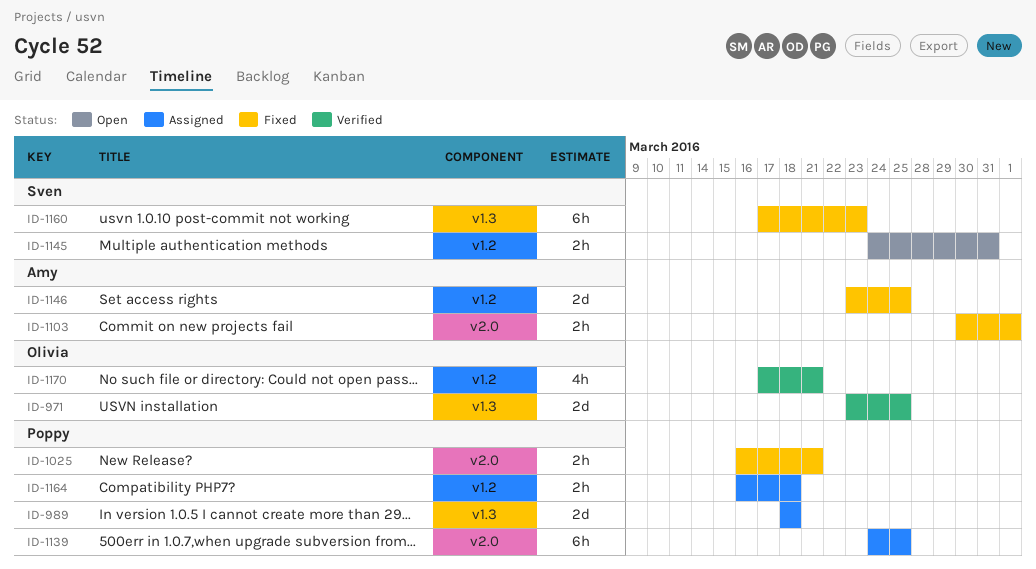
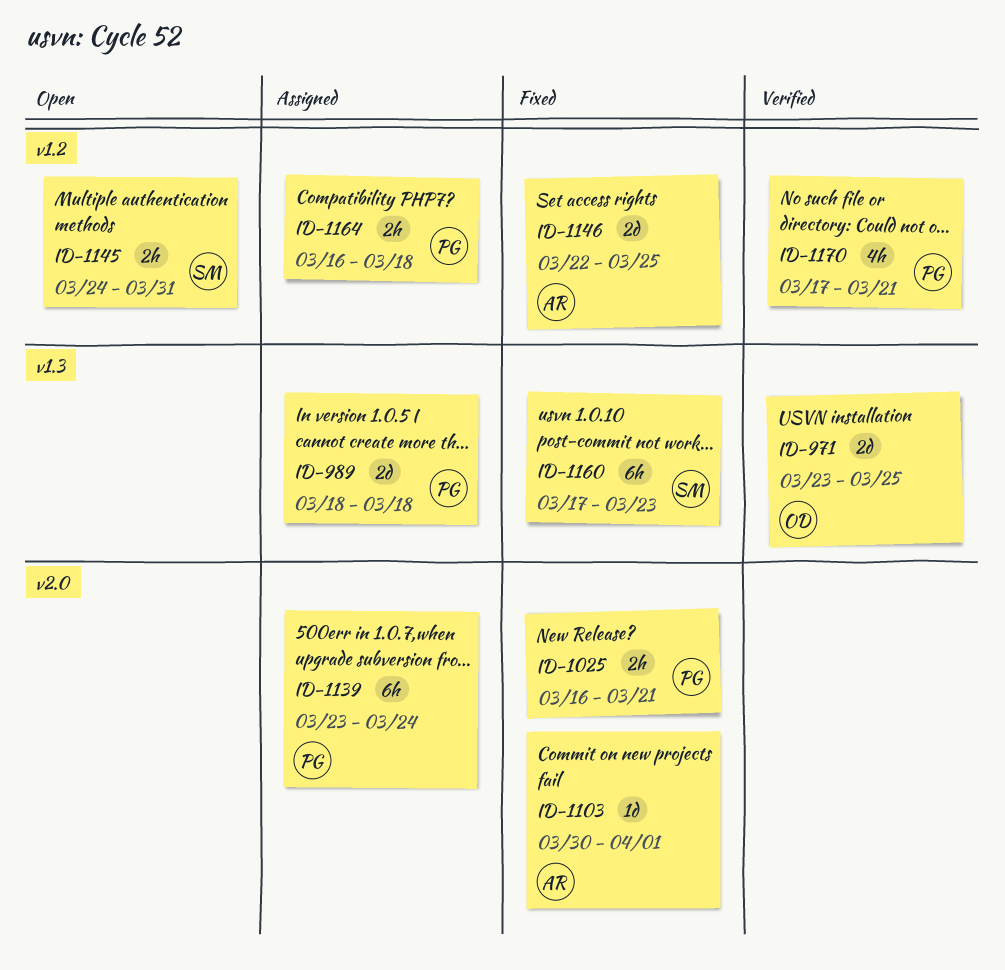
ID-1103, estimate: 2h -> 1d
ID-1139, start: Mar 24 -> Mar 23
ID-1139, due: Mar 25 -> Mar 24
ID-1146, start: Mar 23 -> Mar 22
ID-1170, owner: Olivia -> Poppy

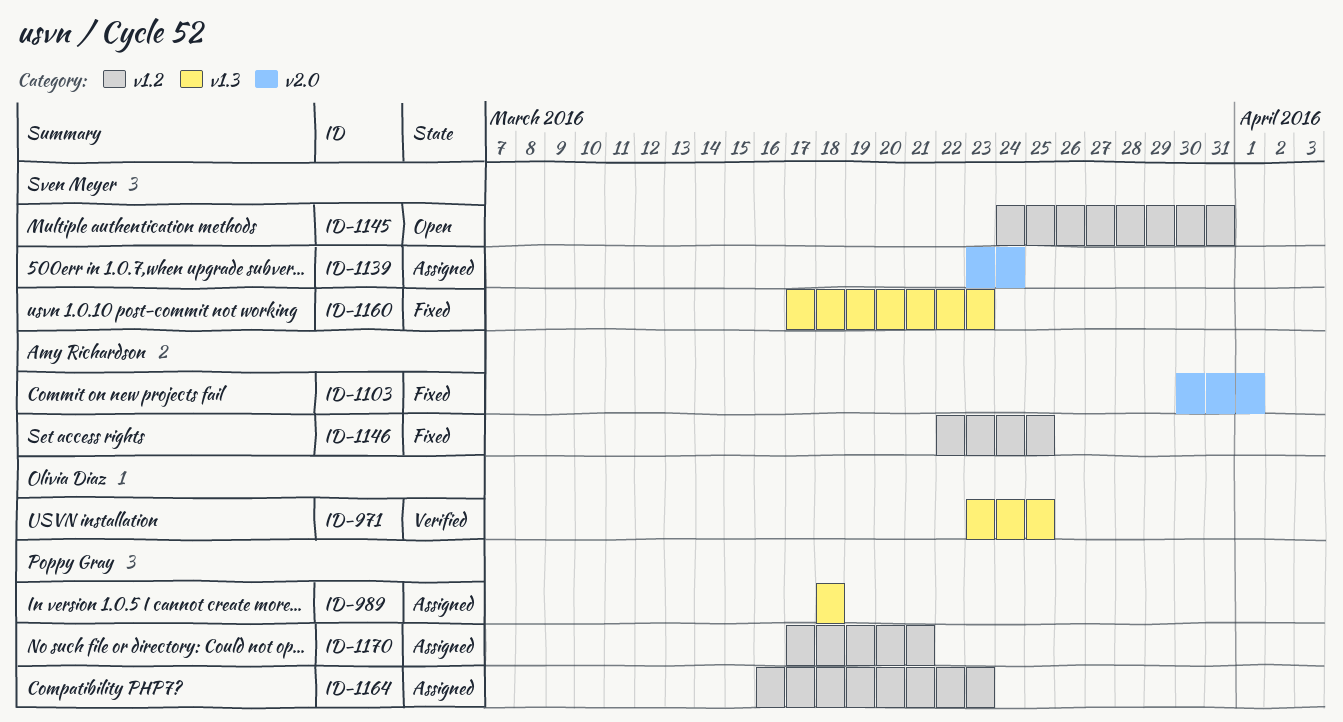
ID-1025: present -> none
ID-1139, owner: Poppy Gray -> Sven Meyer
ID-1164, due: Mar 18 -> Mar 23
ID-1170, status: Verified -> Assigned

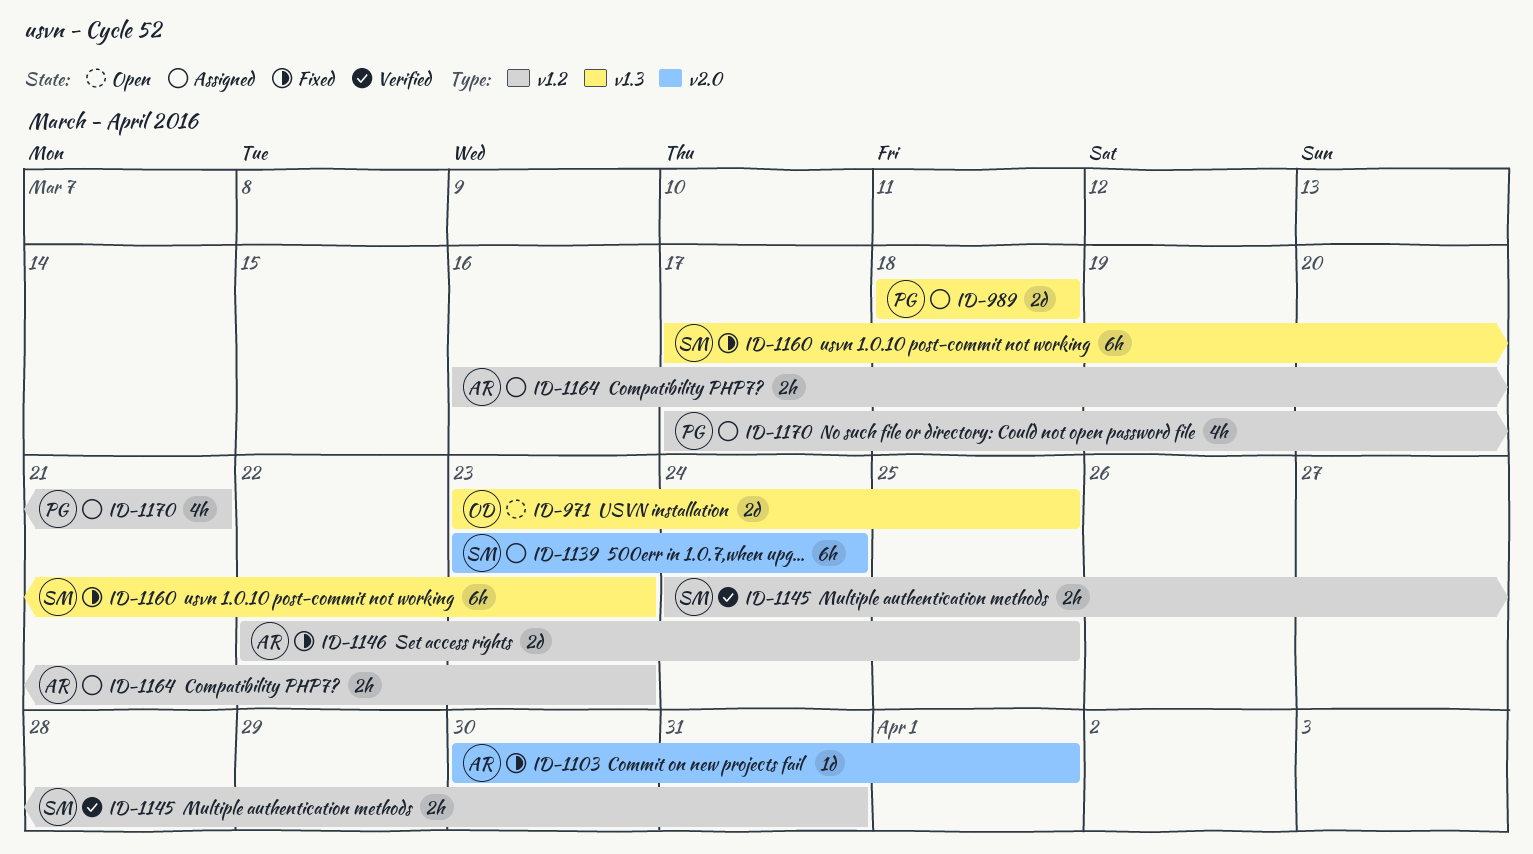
ID-971, status: Verified -> Open
ID-1145, status: Open -> Verified
ID-1164, owner: Poppy Gray -> Amy Richardson

